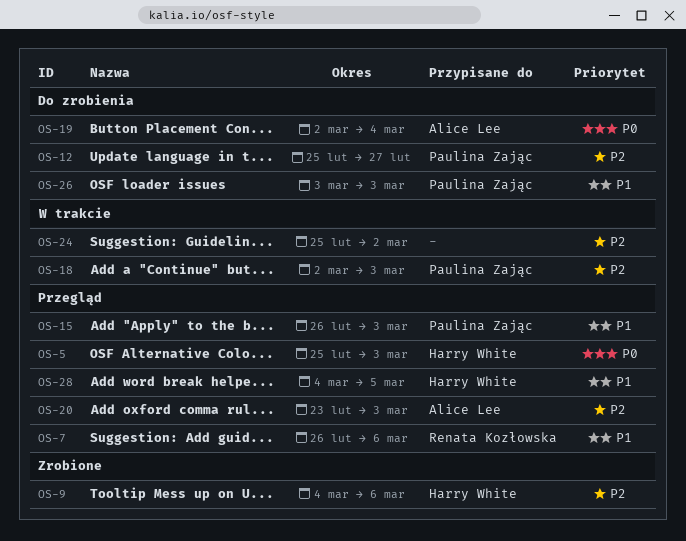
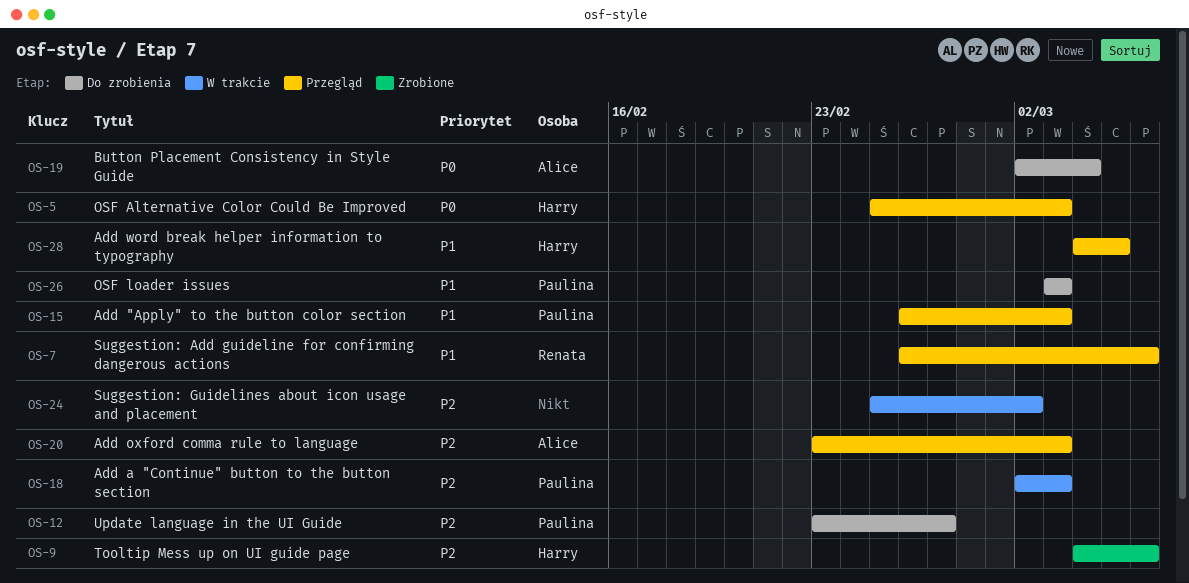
OS-12, start: Feb 25 -> Feb 23

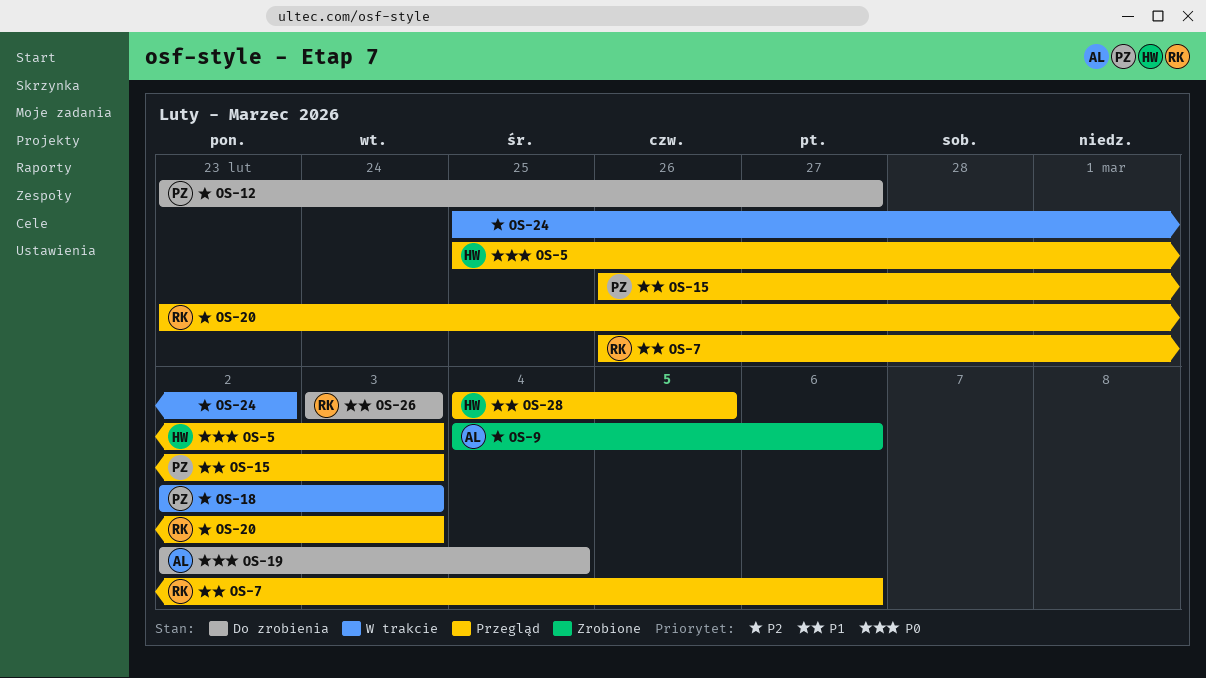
OS-9, owner: Harry -> Alice
OS-20, owner: Alice -> Renata
OS-26, owner: Paulina -> Renata

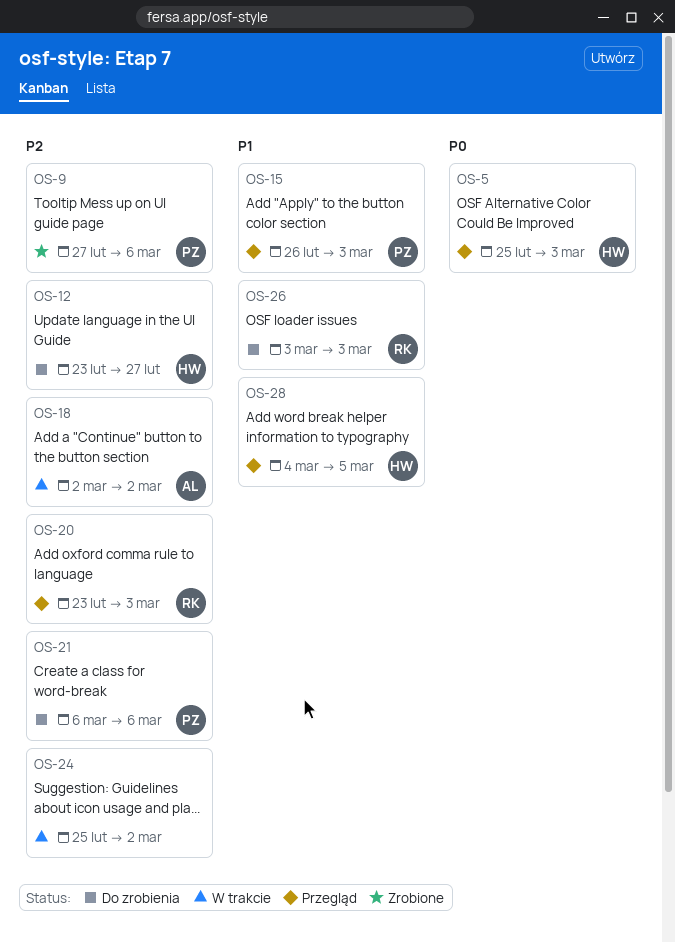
OS-7: present -> none
OS-9, owner: AL -> PZ
OS-9, start: Mar 4 -> Feb 27
OS-12, owner: PZ -> HW
OS-18, owner: PZ -> AL
OS-18, due: Mar 3 -> Mar 2
OS-19: present -> none
OS-21: none -> present

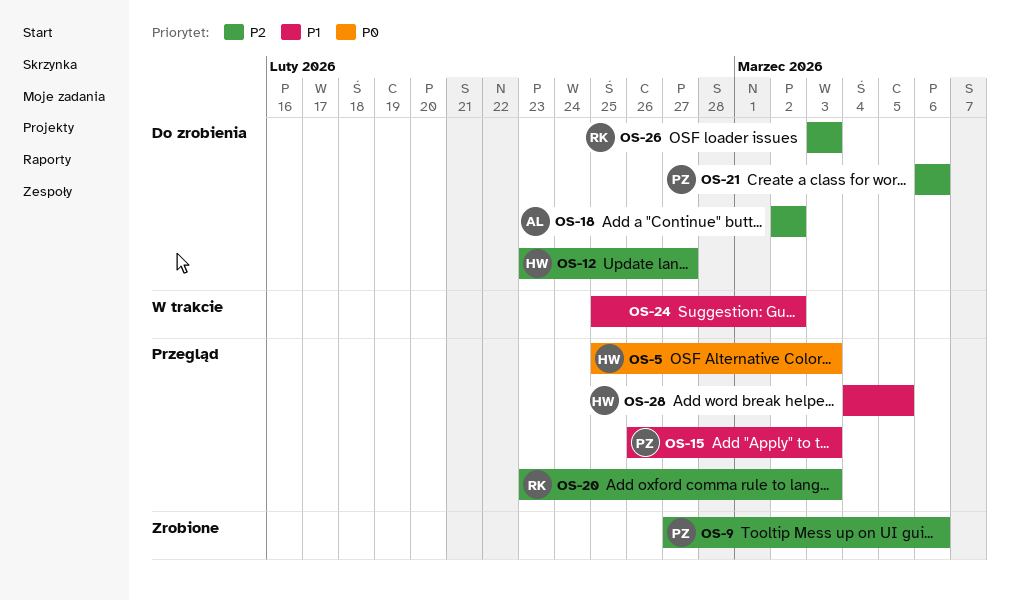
OS-18, status: W trakcie -> Do zrobienia
OS-24, priority: P2 -> P1
OS-26, priority: P1 -> P2

